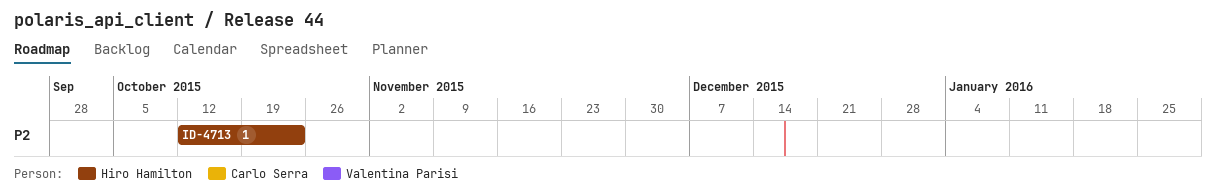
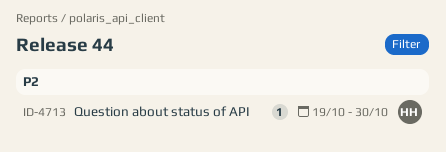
ID-4713, start: Oct 12 -> Oct 19
ID-4713, due: Oct 23 -> Oct 30

